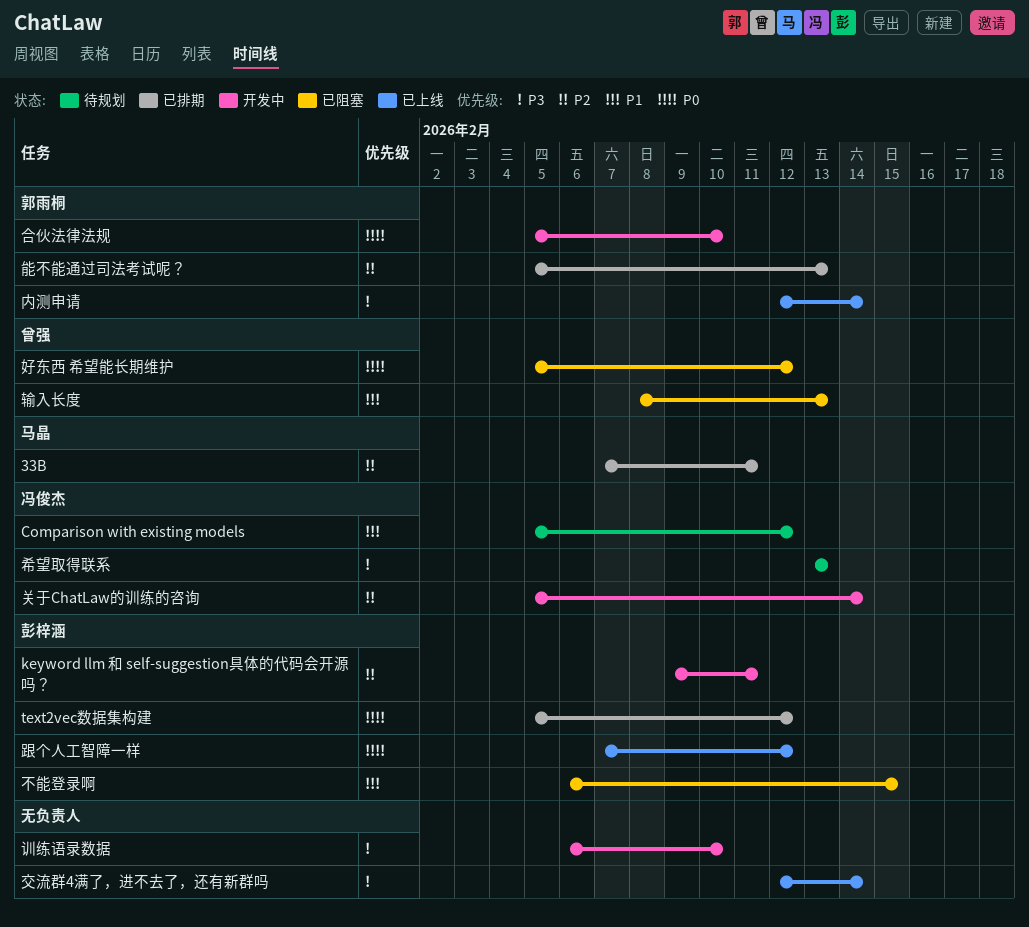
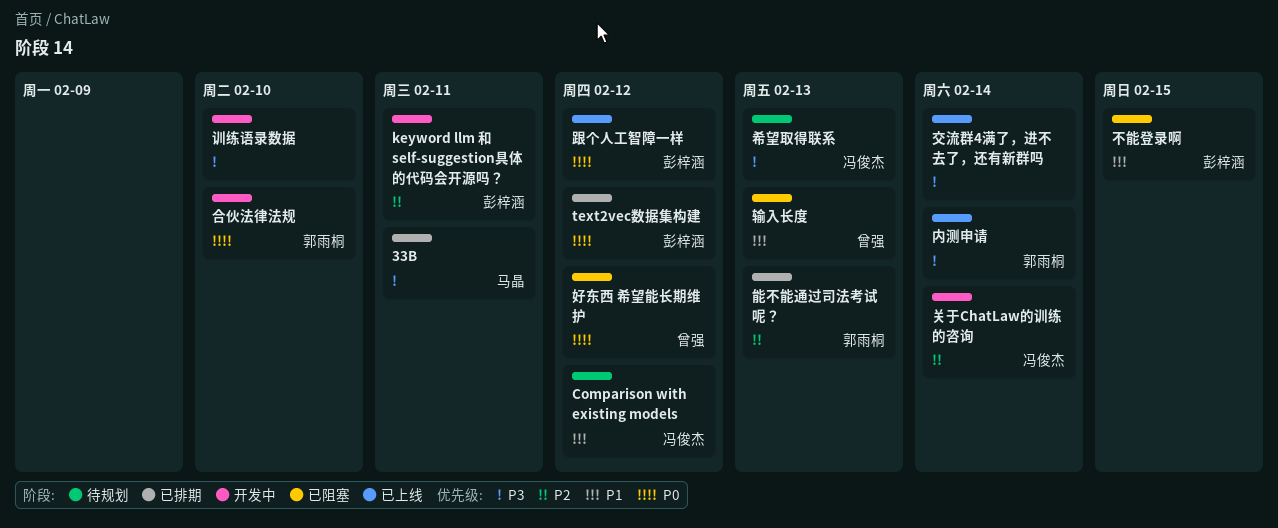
33B, priority: P2 -> P3

